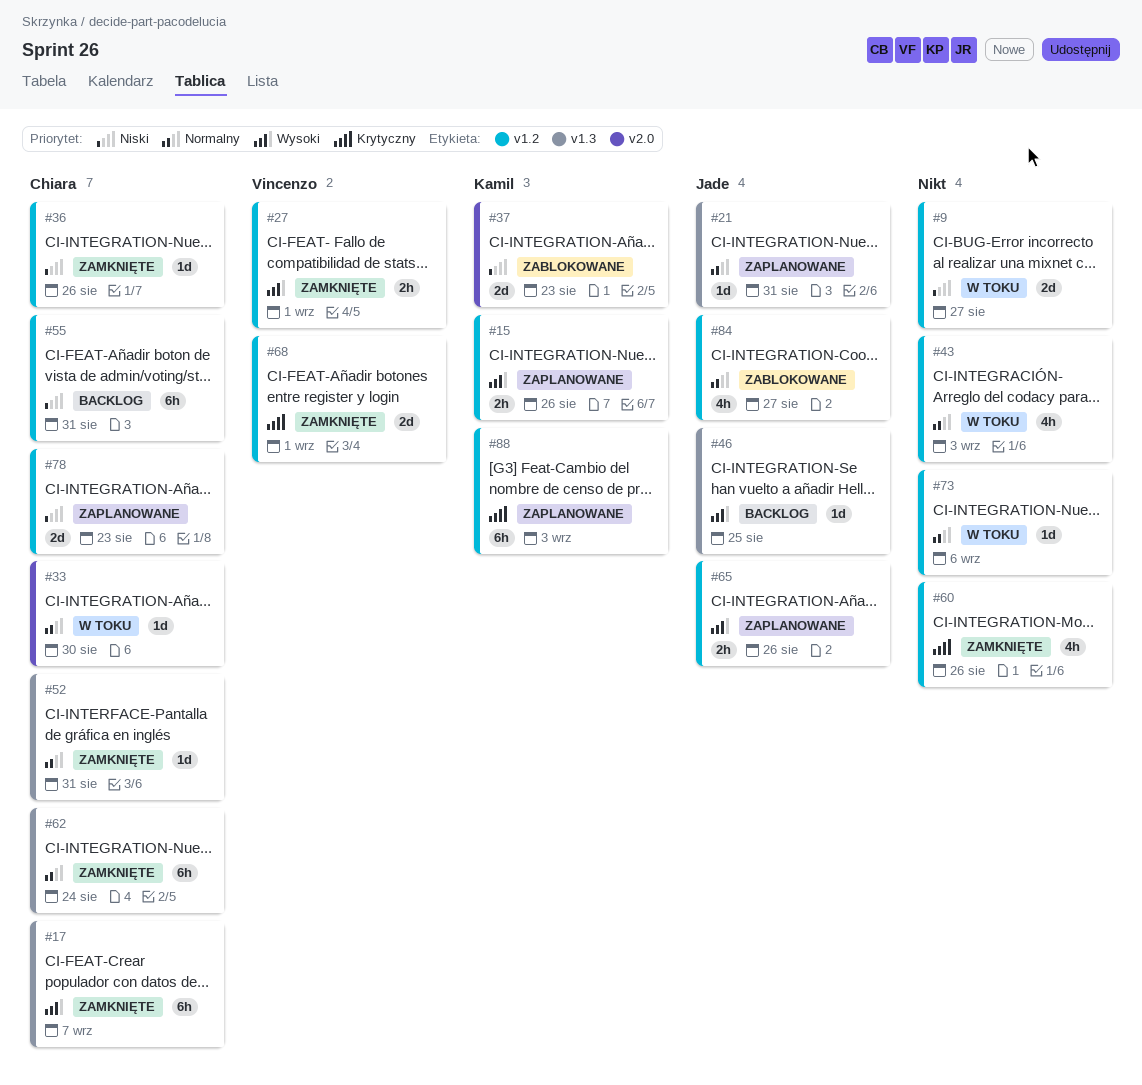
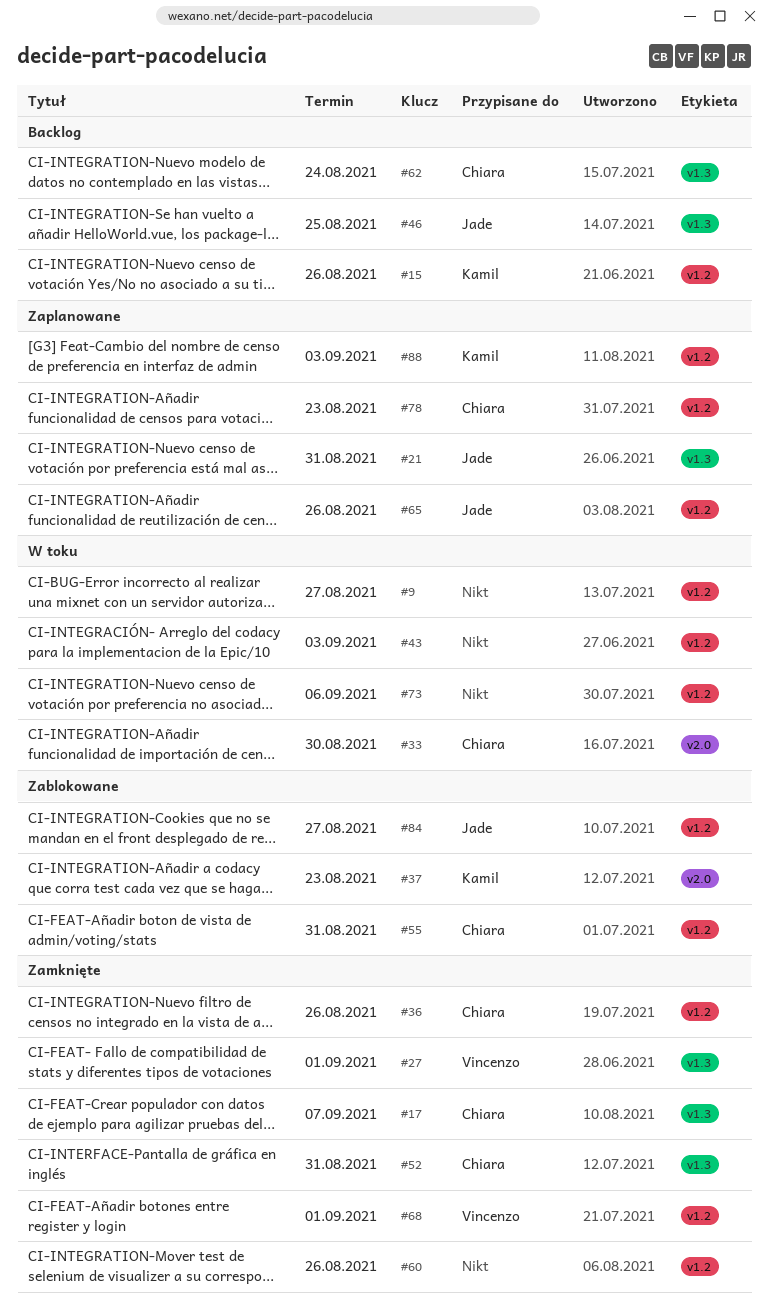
#15, status: Zaplanowane -> Backlog
#27, label: v1.2 -> v1.3
#55, status: Backlog -> Zablokowane
#62, status: Zamknięte -> Backlog

